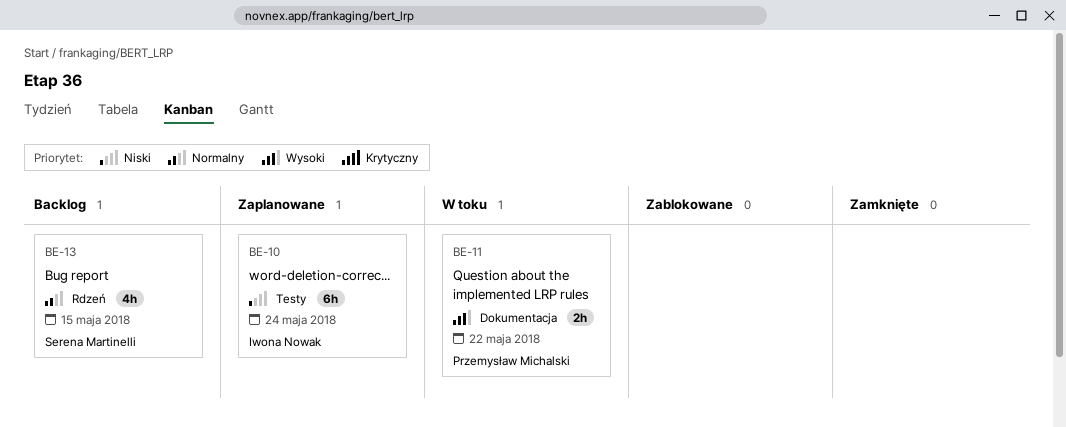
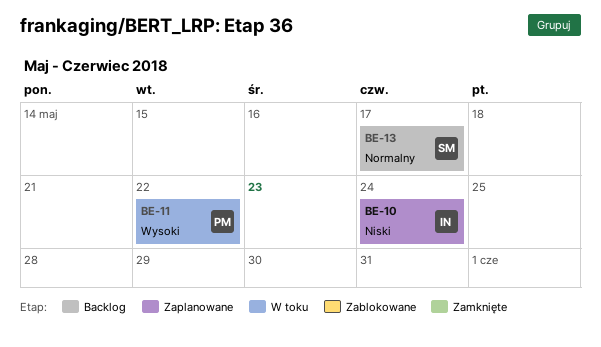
BE-13, due: May 15 -> May 17

